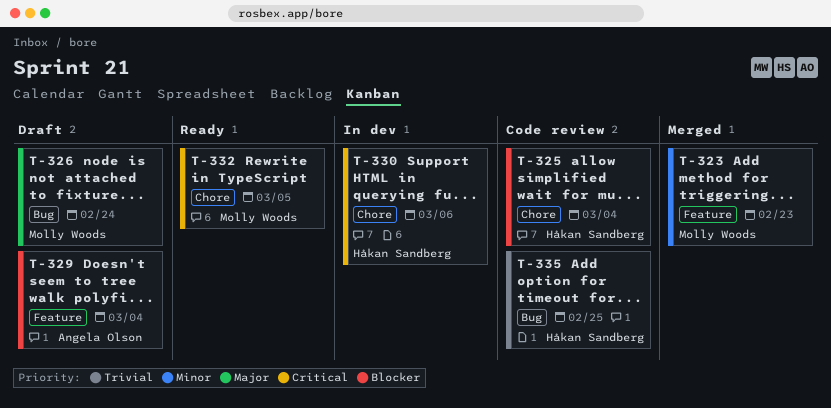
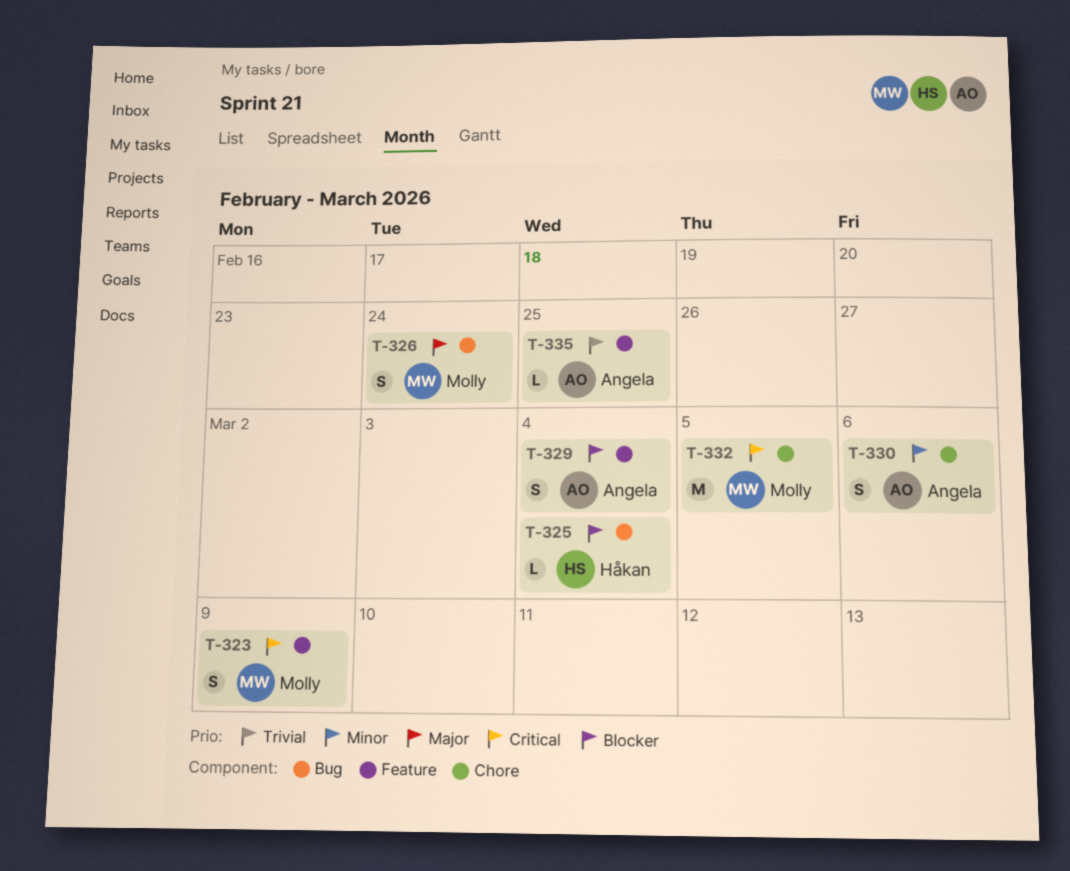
T-323, priority: Minor -> Critical
T-323, due: Feb 23 -> Mar 9
T-325, label: Chore -> Bug
T-330, owner: Håkan Sandberg -> Angela Olson
T-330, priority: Critical -> Minor
T-335, owner: Håkan Sandberg -> Angela Olson
T-335, label: Bug -> Feature

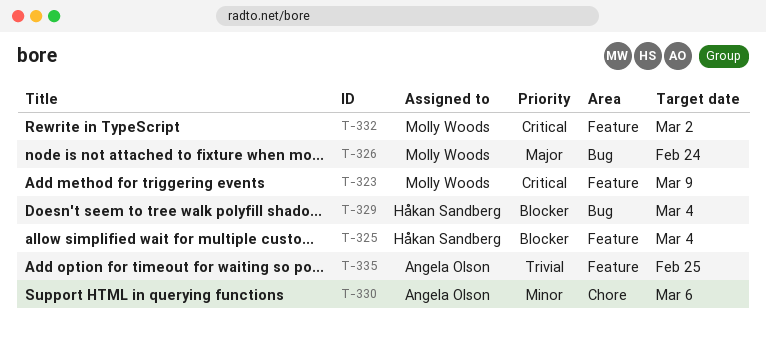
T-325, label: Bug -> Feature
T-329, owner: Angela Olson -> Håkan Sandberg
T-329, label: Feature -> Bug
T-332, label: Chore -> Feature
T-332, due: Mar 5 -> Mar 2

